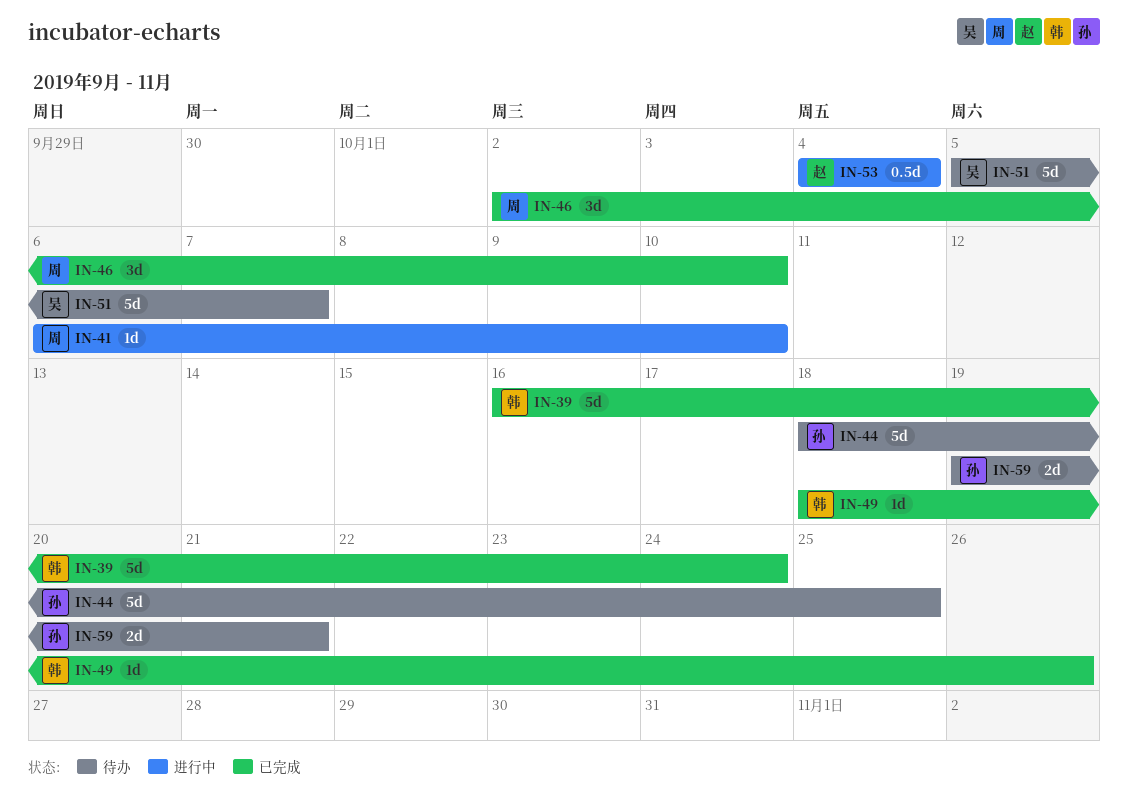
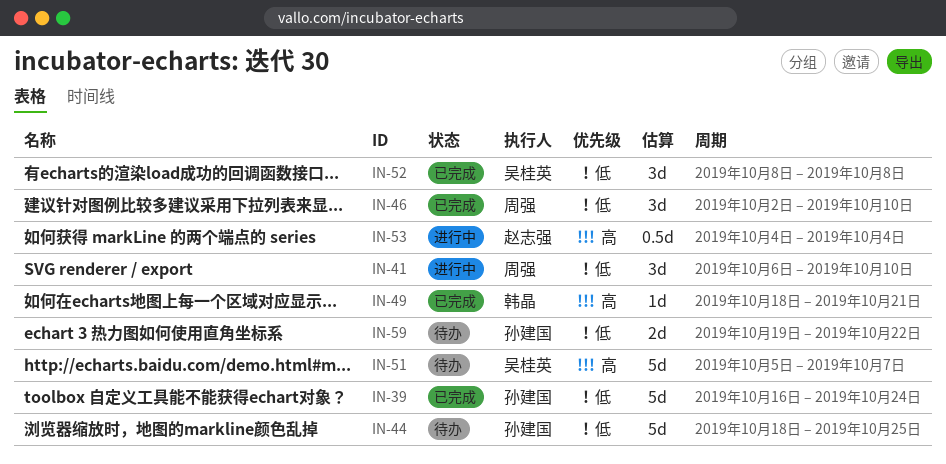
IN-39, owner: 韩晶 -> 孙建国
IN-41, estimate: 1d -> 3d
IN-49, due: Oct 26 -> Oct 21
IN-52: none -> present
IN-59, due: Oct 21 -> Oct 22

